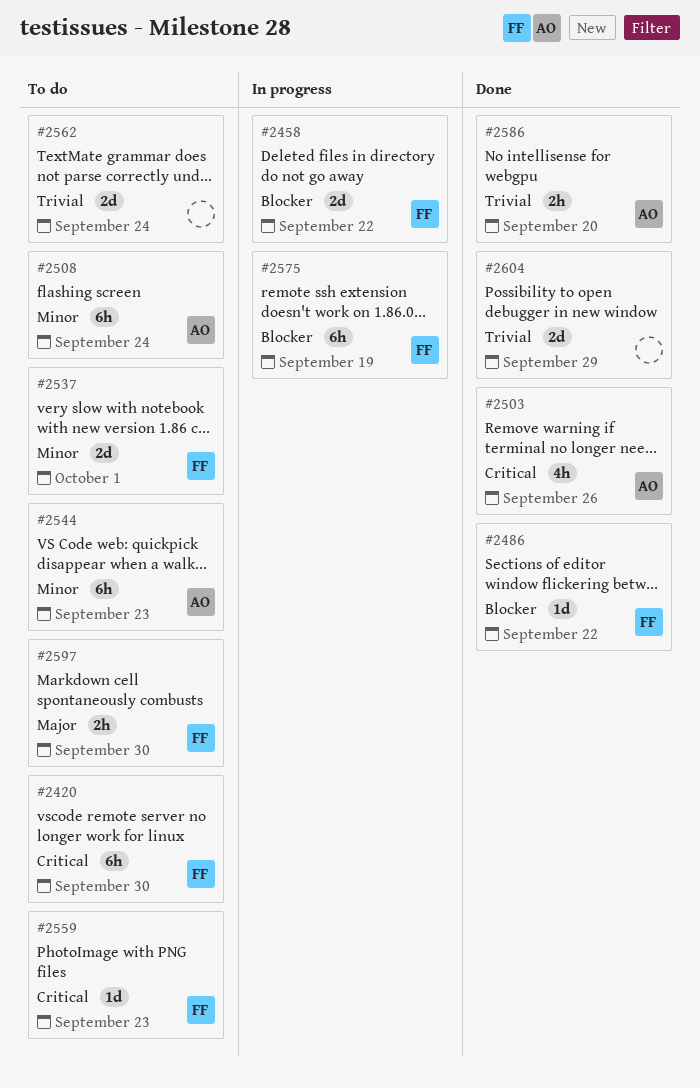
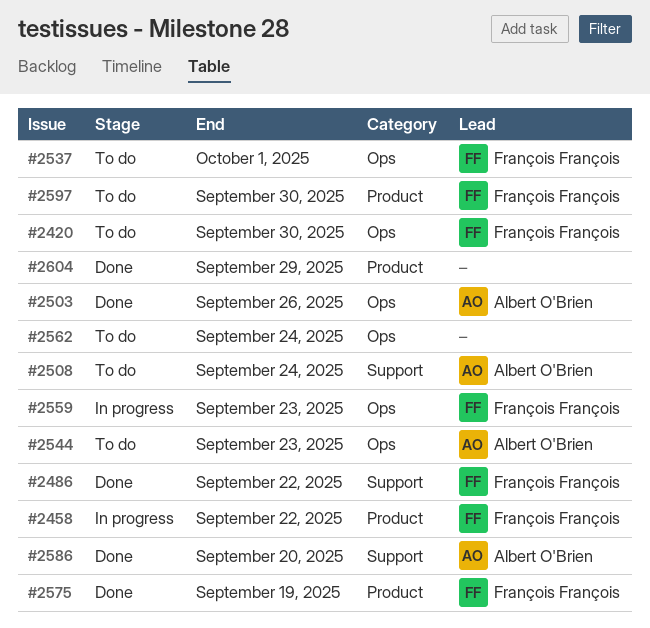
#2559, status: To do -> In progress
#2575, status: In progress -> Done

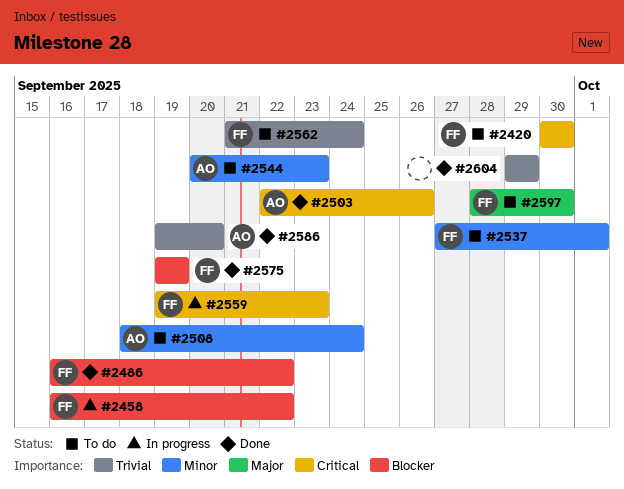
#2562, owner: none -> François François

